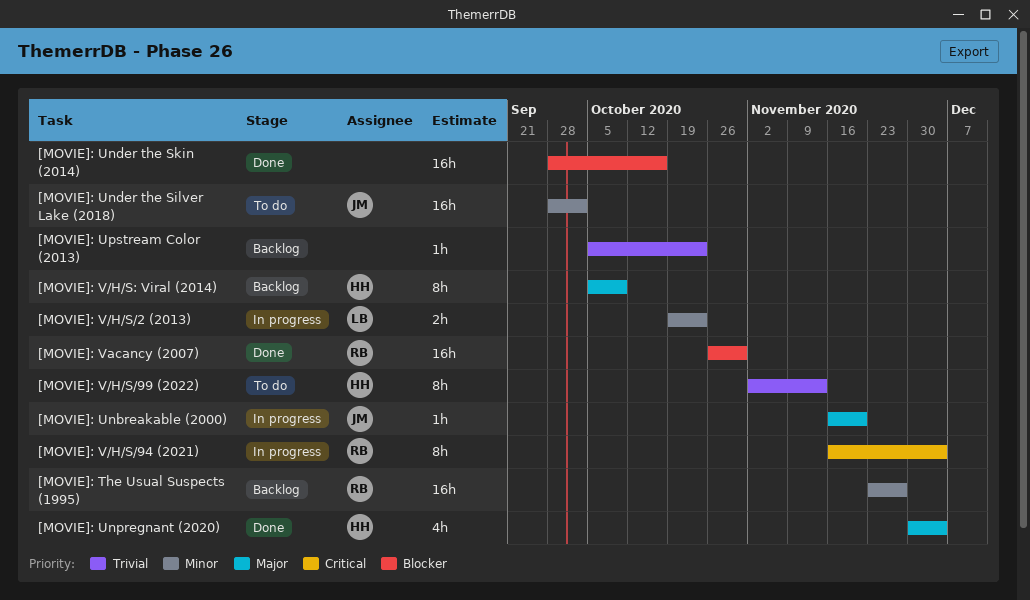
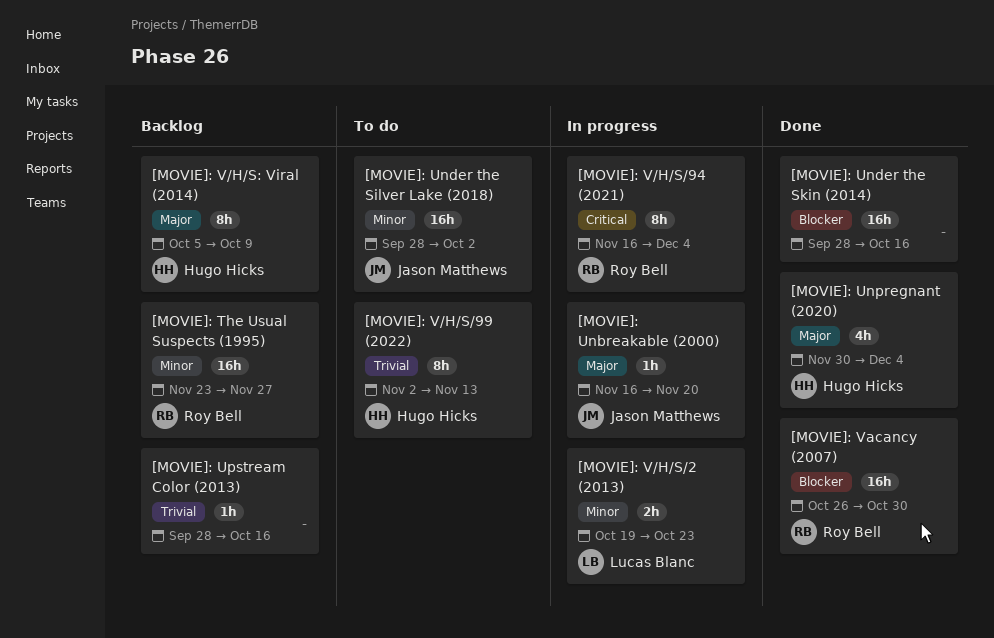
[MOVIE]: Upstream Color (2013), start: Oct 5 -> Sep 28
[MOVIE]: Upstream Color (2013), due: Oct 23 -> Oct 16

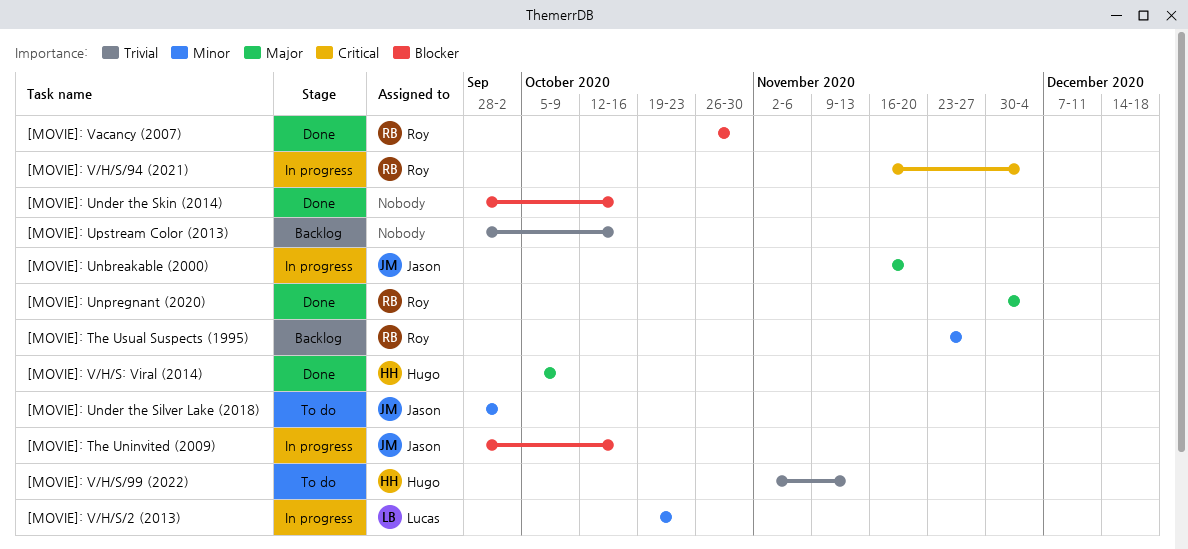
[MOVIE]: The Uninvited (2009): none -> present
[MOVIE]: Unpregnant (2020), owner: Hugo Hicks -> Roy Bell
[MOVIE]: V/H/S: Viral (2014), status: Backlog -> Done

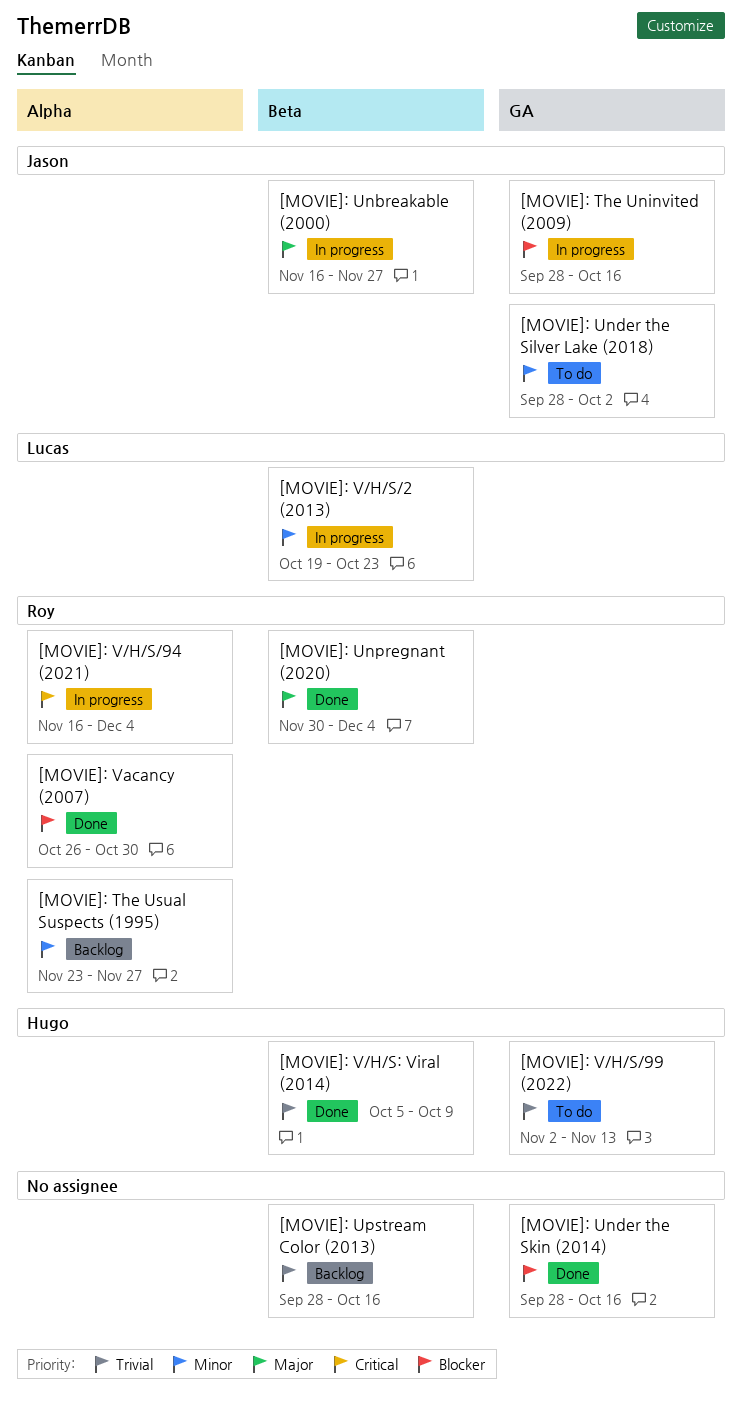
[MOVIE]: Unbreakable (2000), due: Nov 20 -> Nov 27
[MOVIE]: V/H/S: Viral (2014), priority: Major -> Trivial

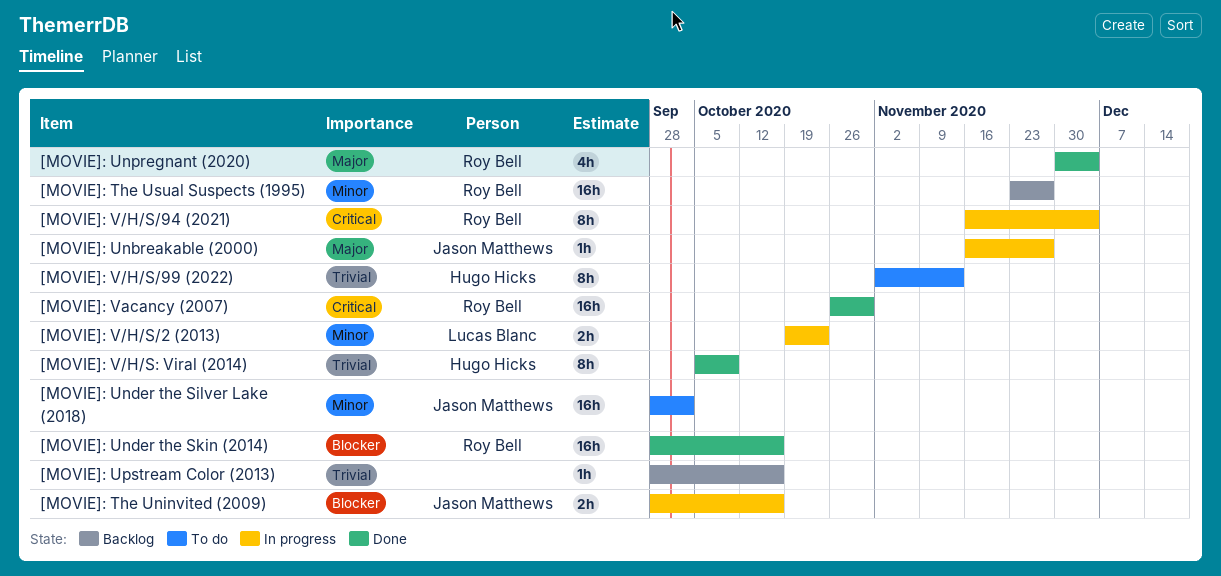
[MOVIE]: Under the Skin (2014), owner: none -> Roy Bell
[MOVIE]: Vacancy (2007), priority: Blocker -> Critical

